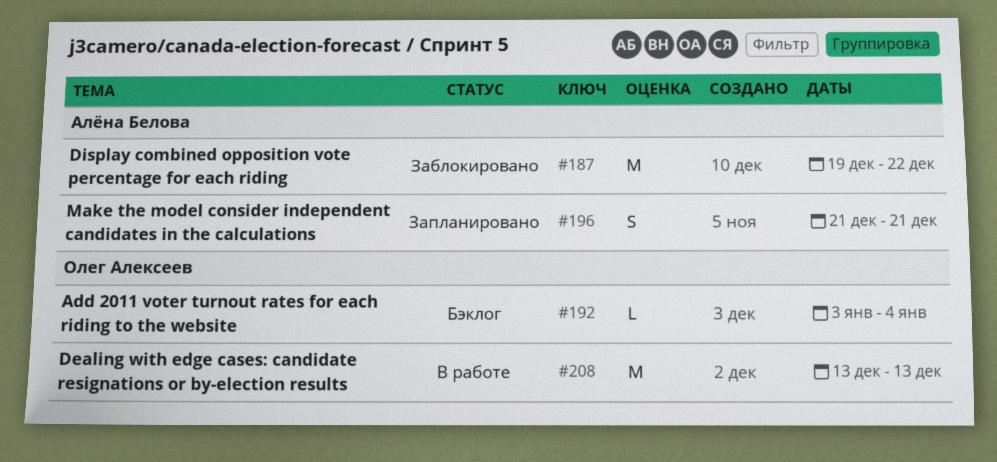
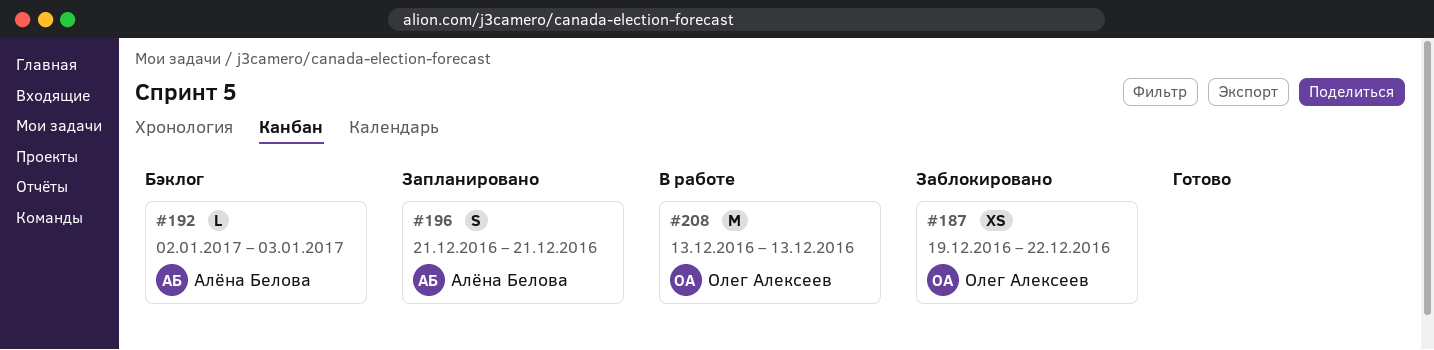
#187, owner: Алёна Белова -> Олег Алексеев
#187, estimate: M -> XS
#192, owner: Олег Алексеев -> Алёна Белова
#192, start: Jan 3 -> Jan 2
#192, due: Jan 4 -> Jan 3

